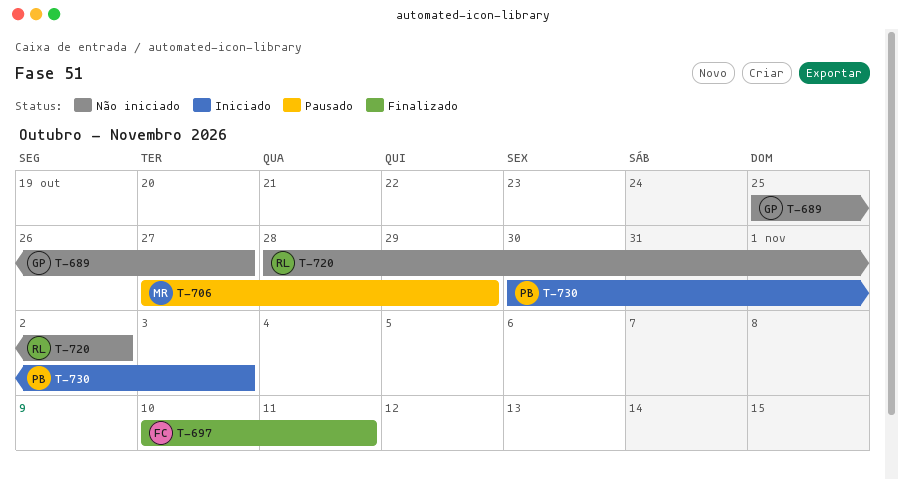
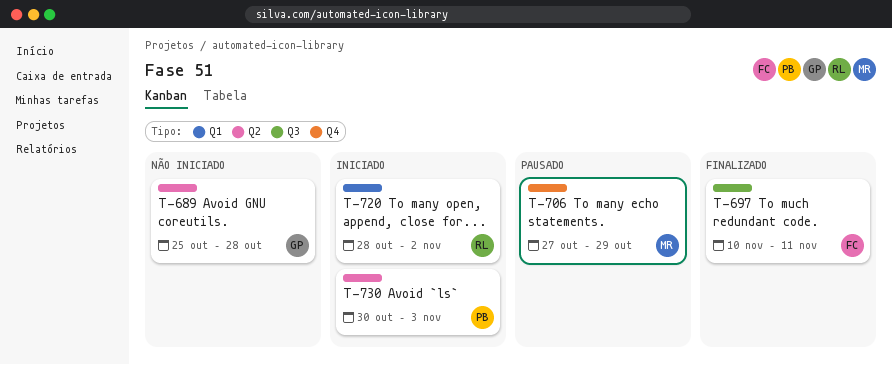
T-689, due: Oct 27 -> Oct 28
T-720, status: Não iniciado -> Iniciado

